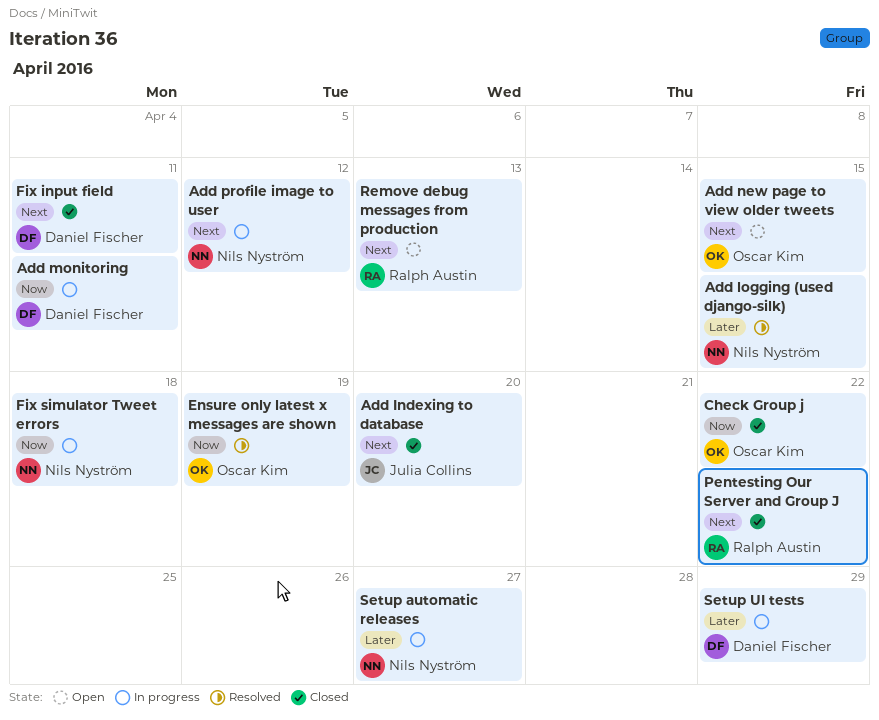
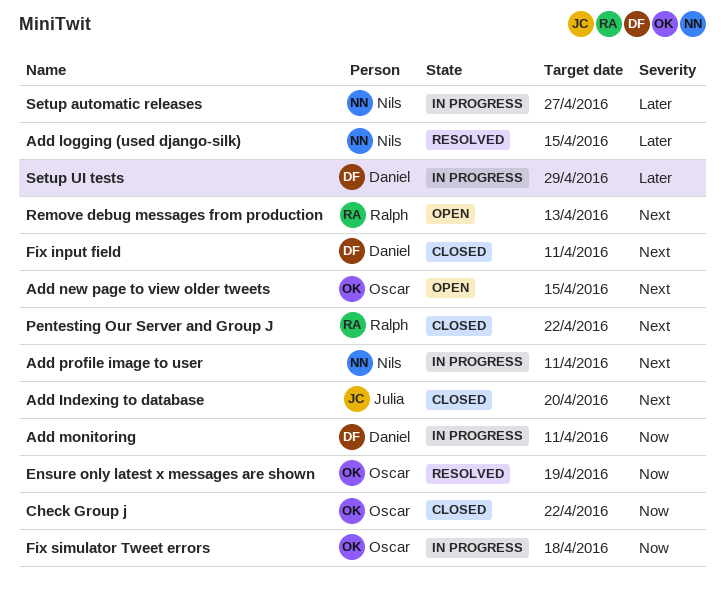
Add profile image to user, due: Apr 12 -> Apr 11
Fix simulator Tweet errors, owner: Nils Nyström -> Oscar Kim

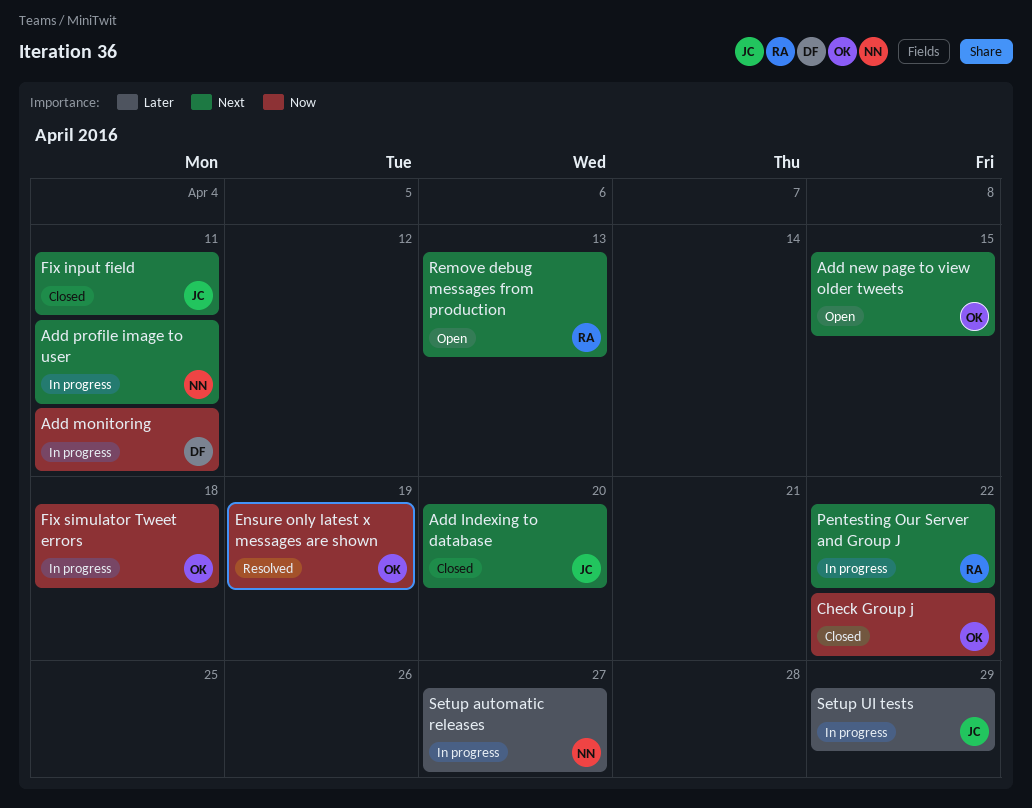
Add logging (used django-silk): present -> none
Fix input field, owner: Daniel -> Julia
Pentesting Our Server and Group J, status: Closed -> In progress
Setup UI tests, owner: Daniel -> Julia

